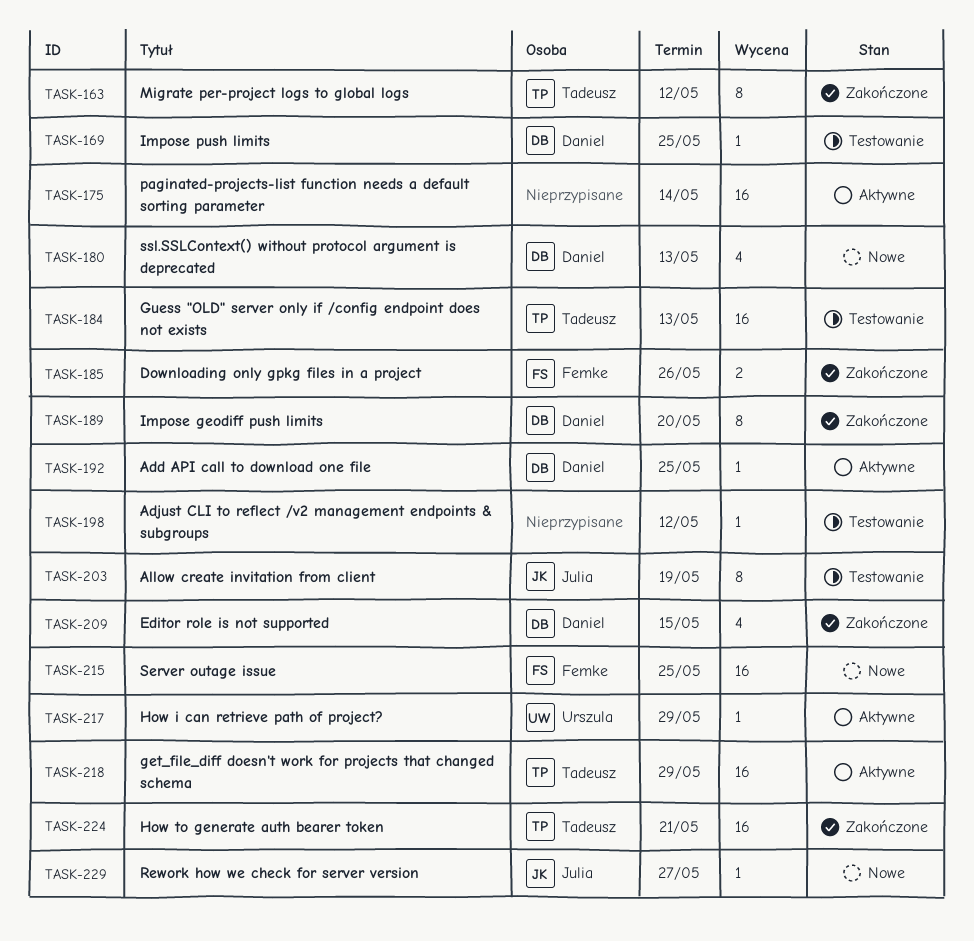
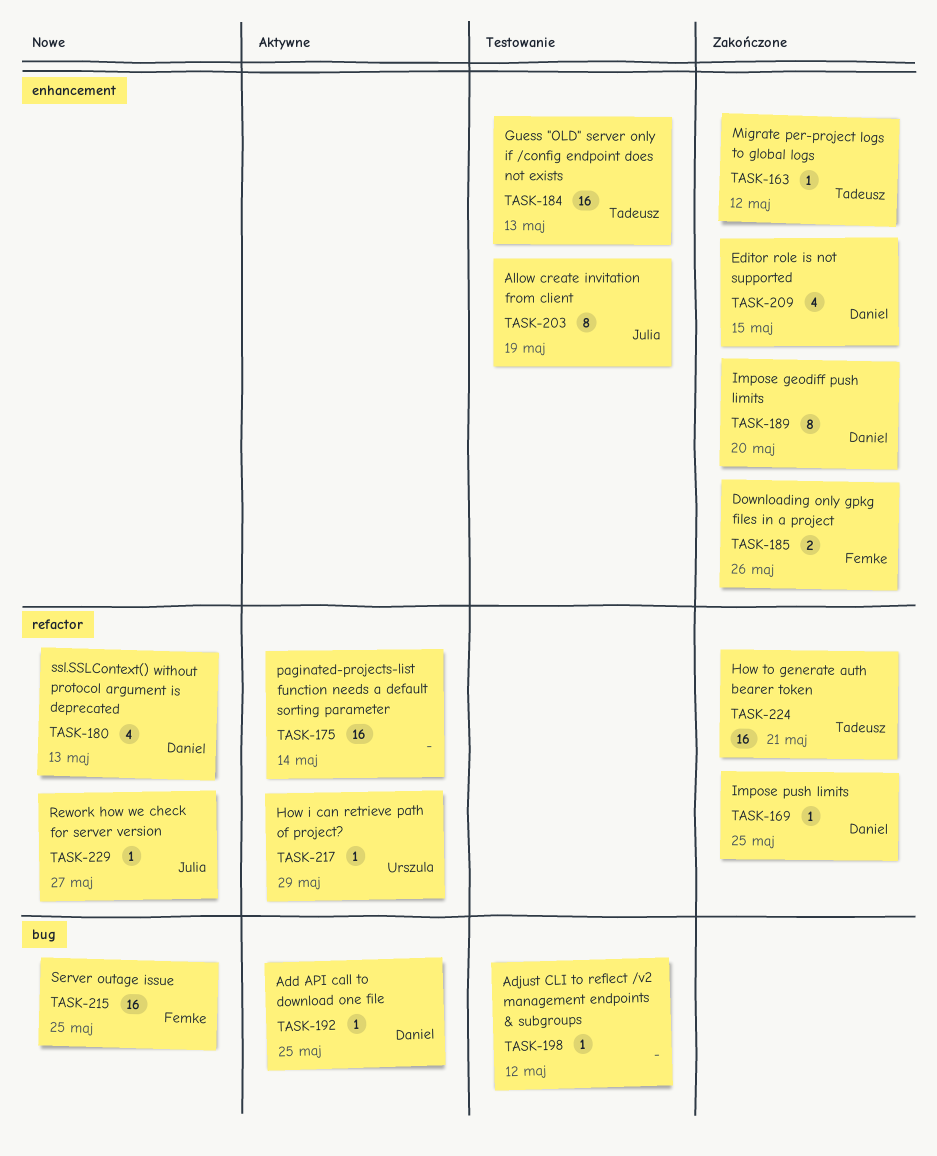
TASK-163, estimate: 8 -> 1
TASK-169, status: Testowanie -> Zakończone
TASK-218: present -> none

